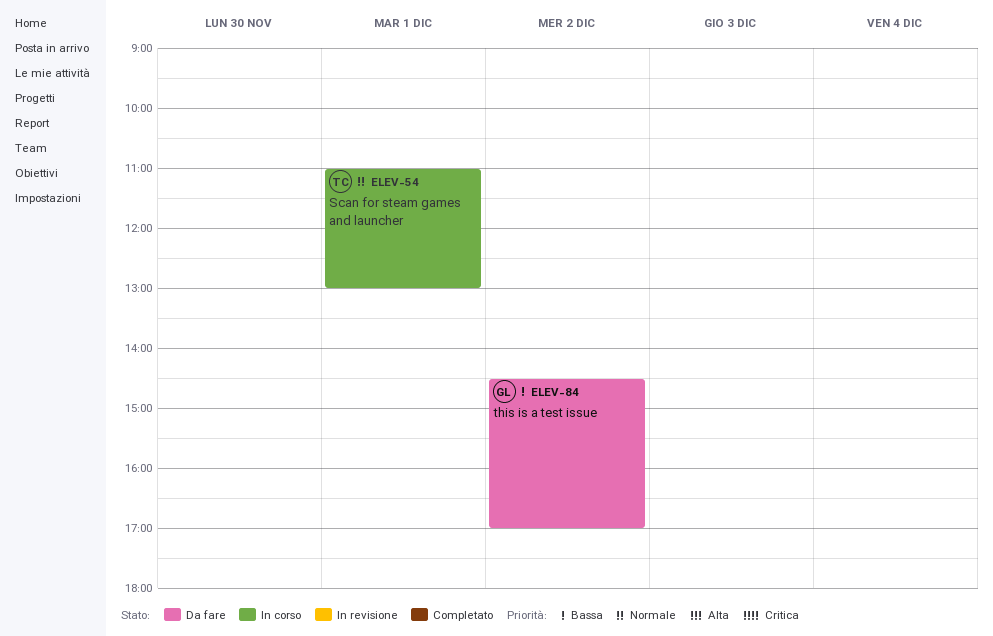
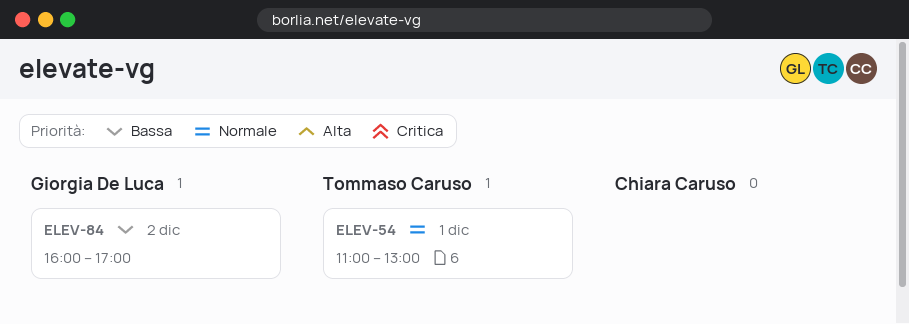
ELEV-84, begins: 14:30 -> 16:00

